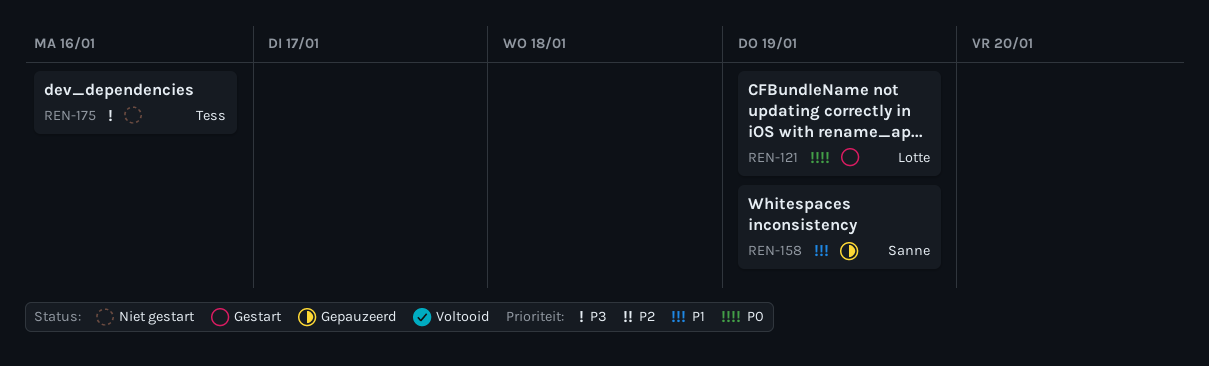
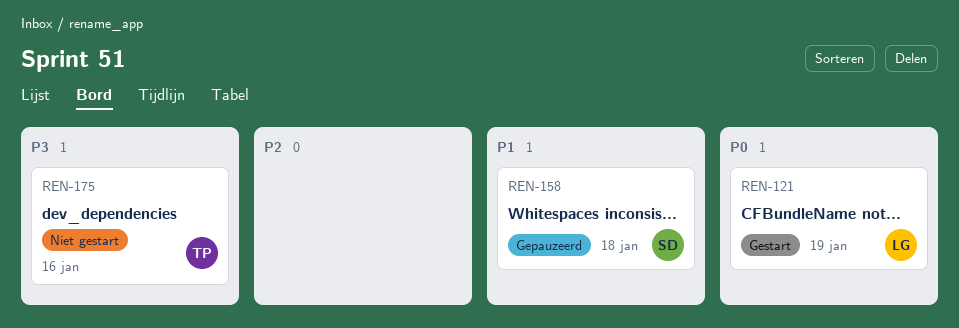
REN-158, due: Jan 19 -> Jan 18

